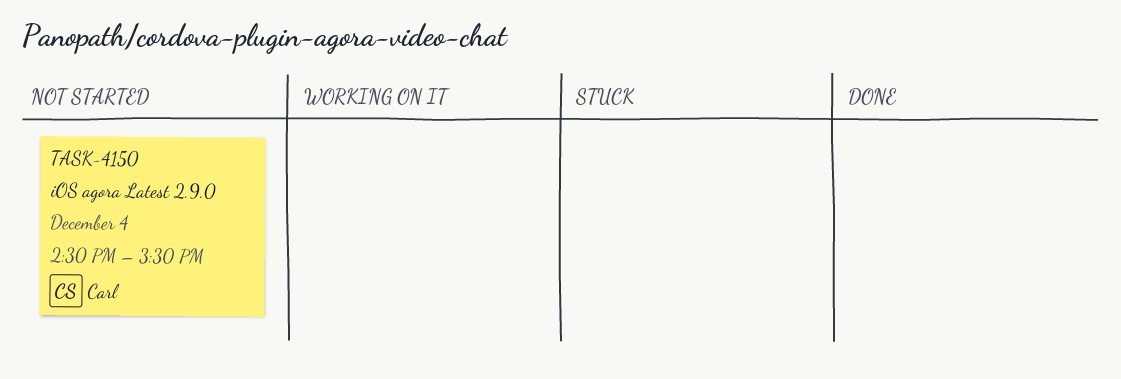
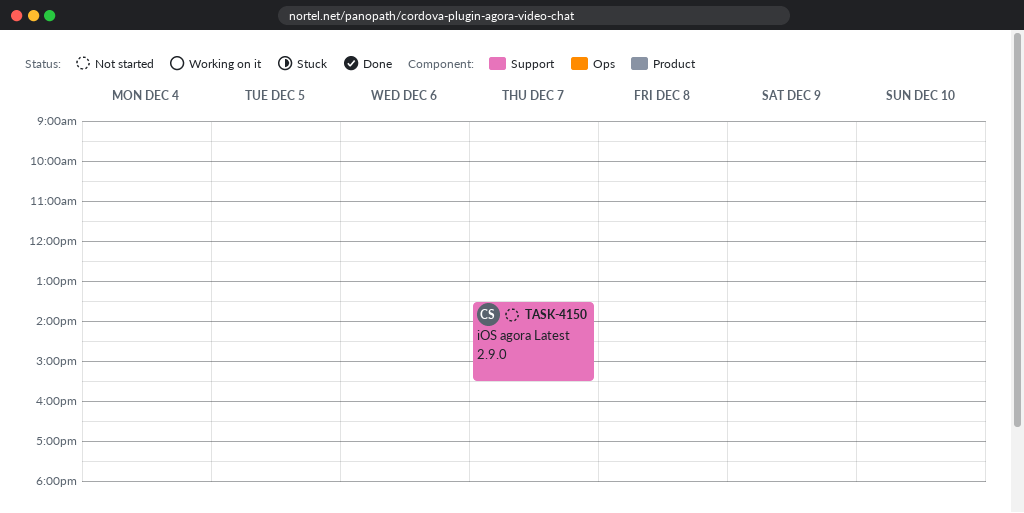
TASK-4150, day: Dec 4 -> Dec 7
TASK-4150, begins: 14:30 -> 13:30

